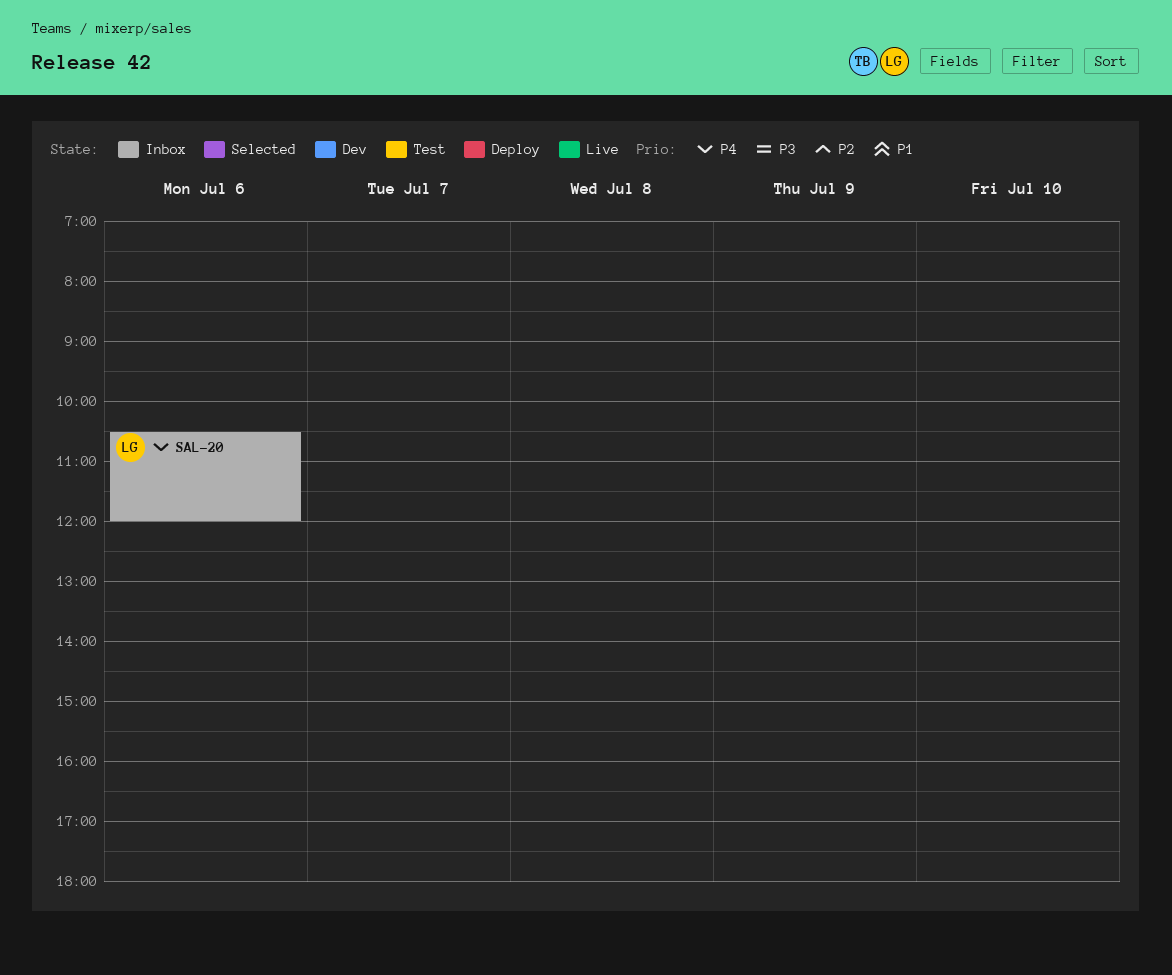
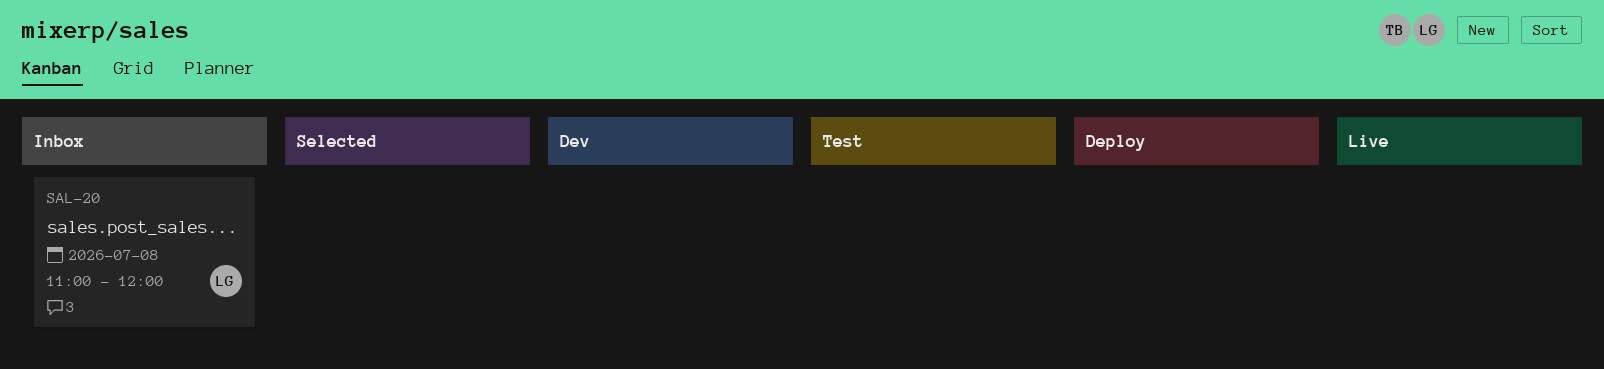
SAL-20, day: Jul 6 -> Jul 8
SAL-20, begins: 10:30 -> 11:00

